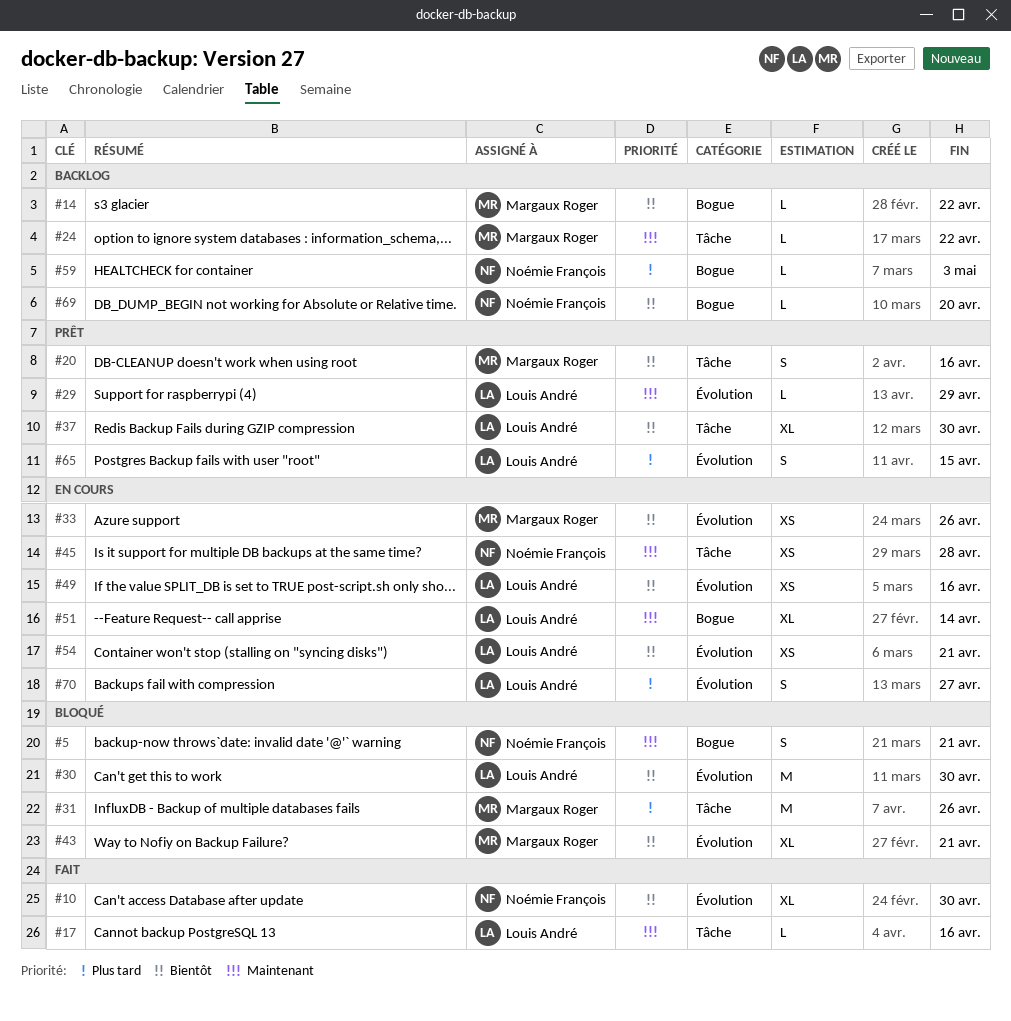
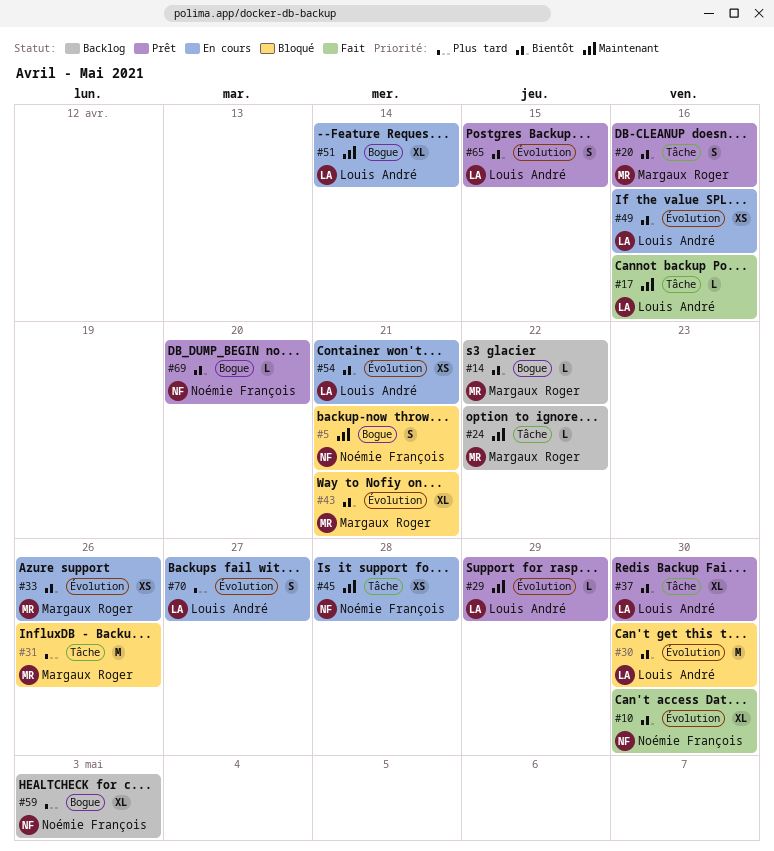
#59, estimate: L -> XL
#65, priority: Plus tard -> Bientôt
#69, status: Backlog -> Prêt

